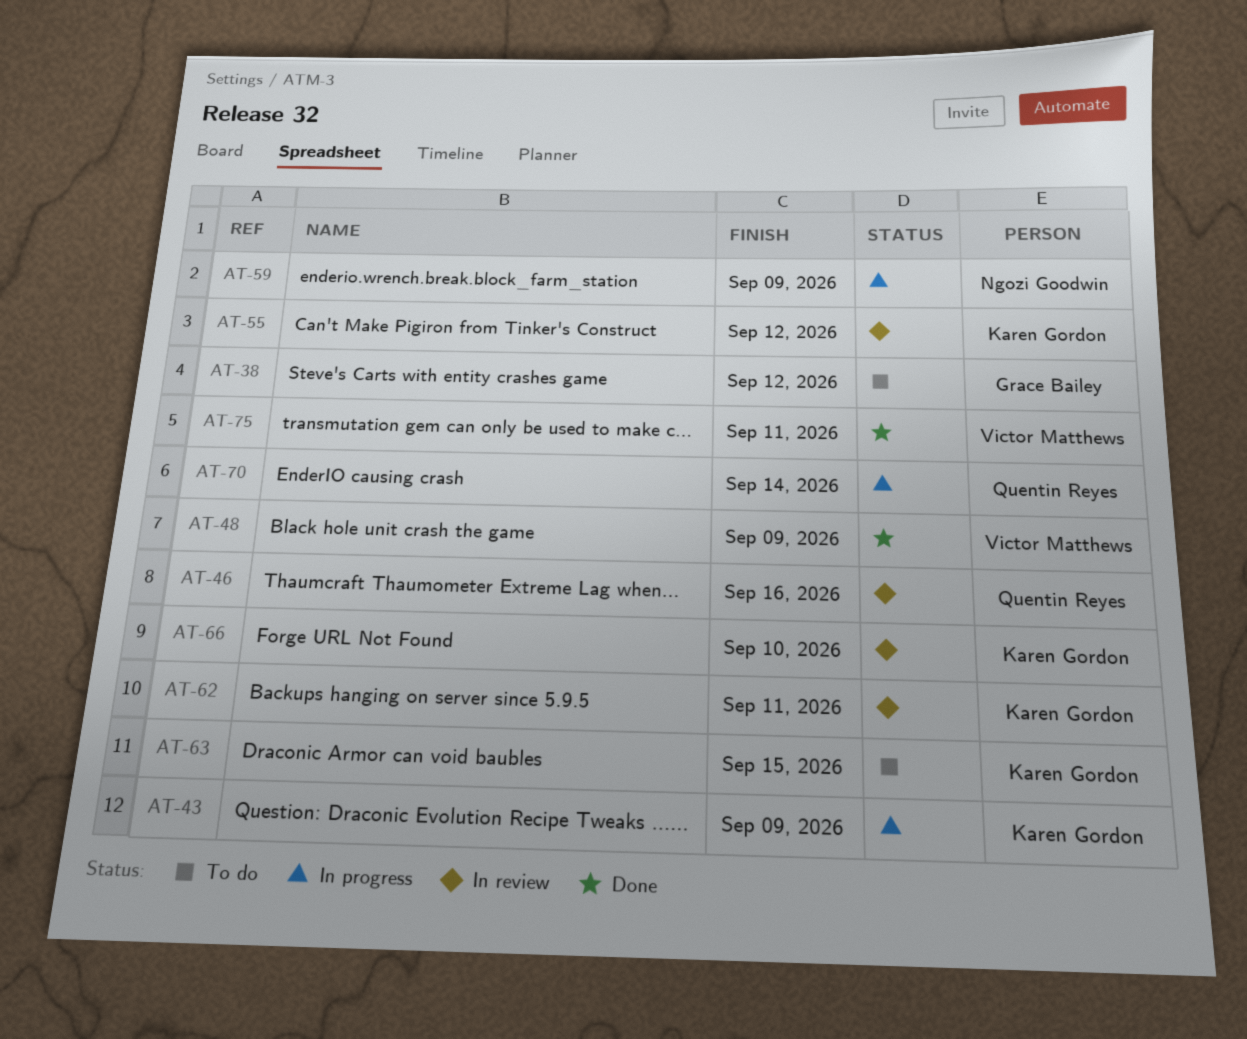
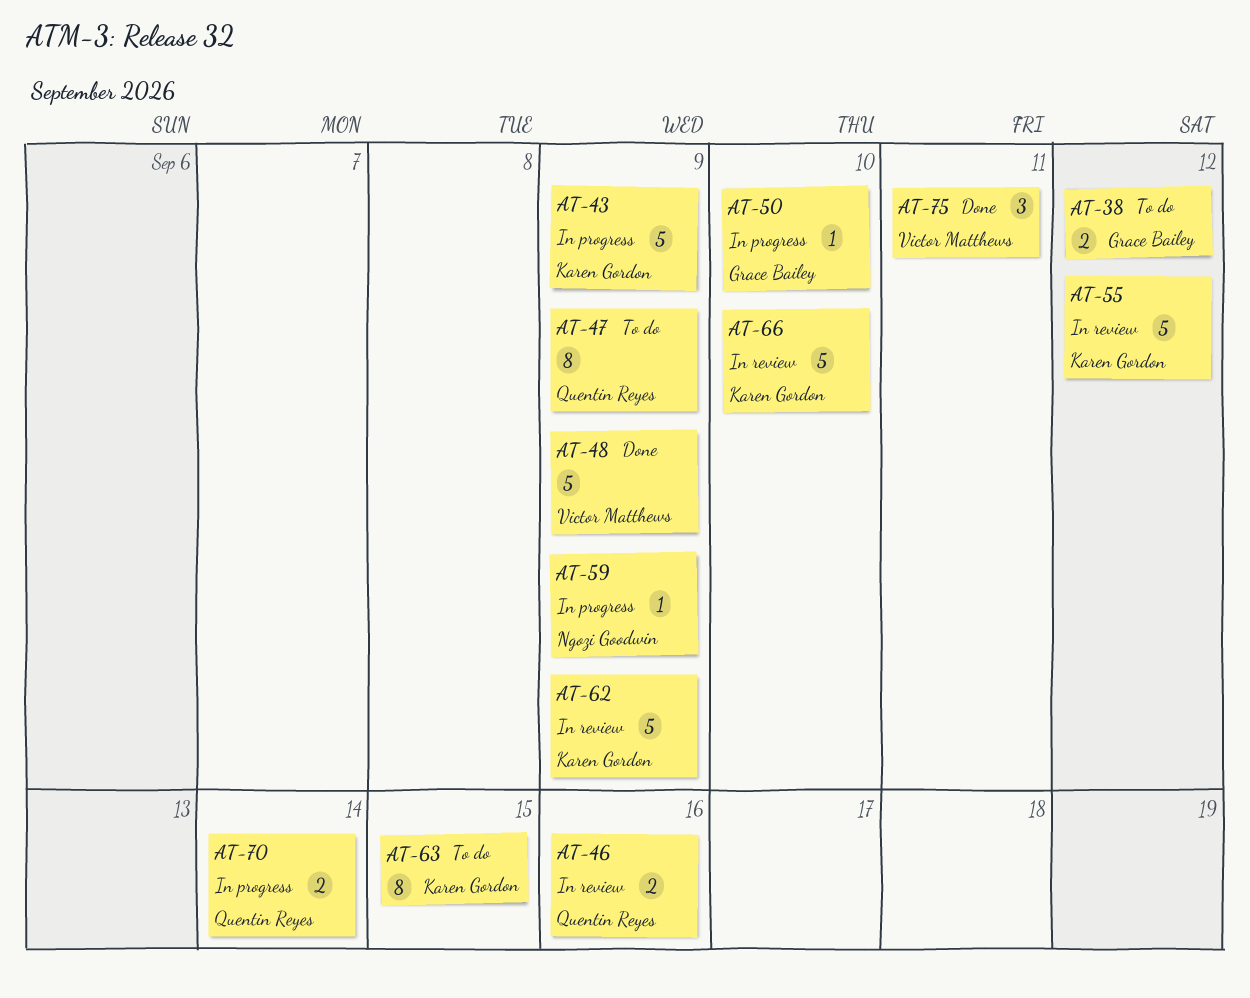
AT-47: none -> present
AT-50: none -> present
AT-62, due: Sep 11 -> Sep 9

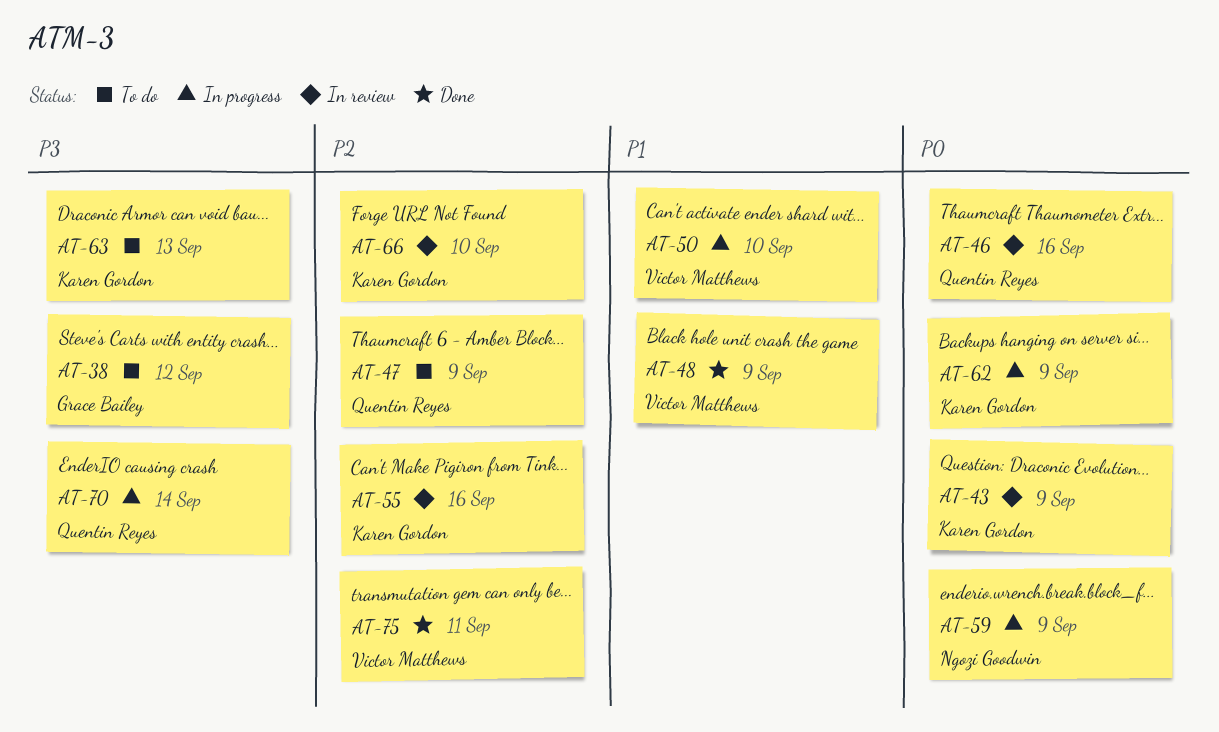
AT-43, status: In progress -> In review
AT-50, owner: Grace Bailey -> Victor Matthews
AT-55, due: Sep 12 -> Sep 16
AT-62, status: In review -> In progress
AT-63, due: Sep 15 -> Sep 13

